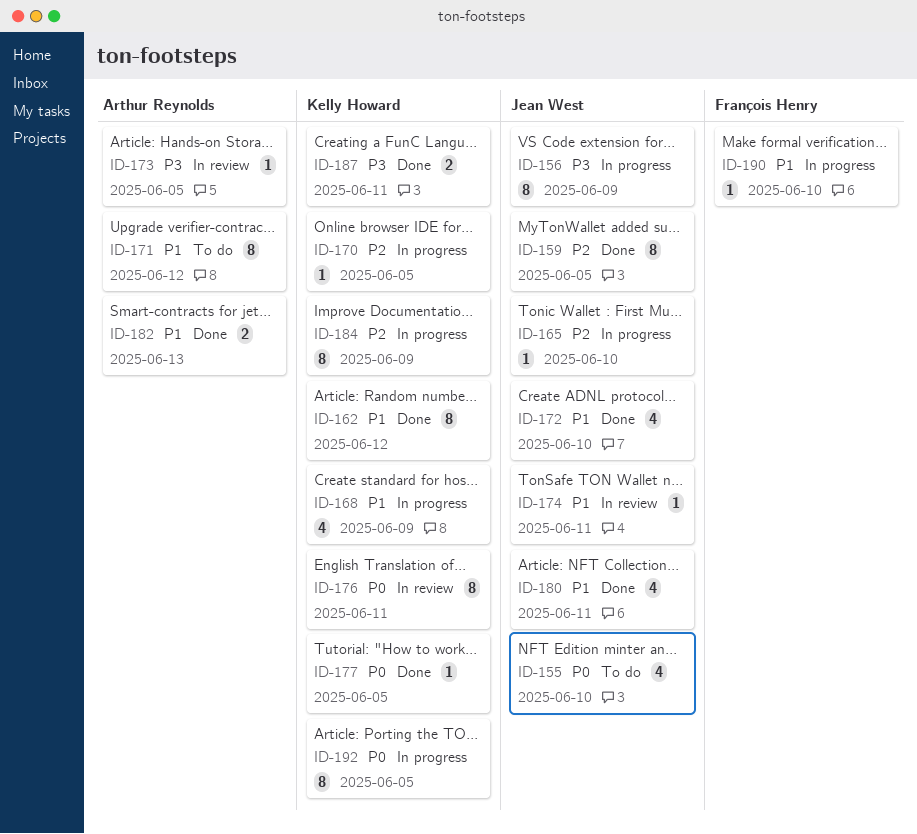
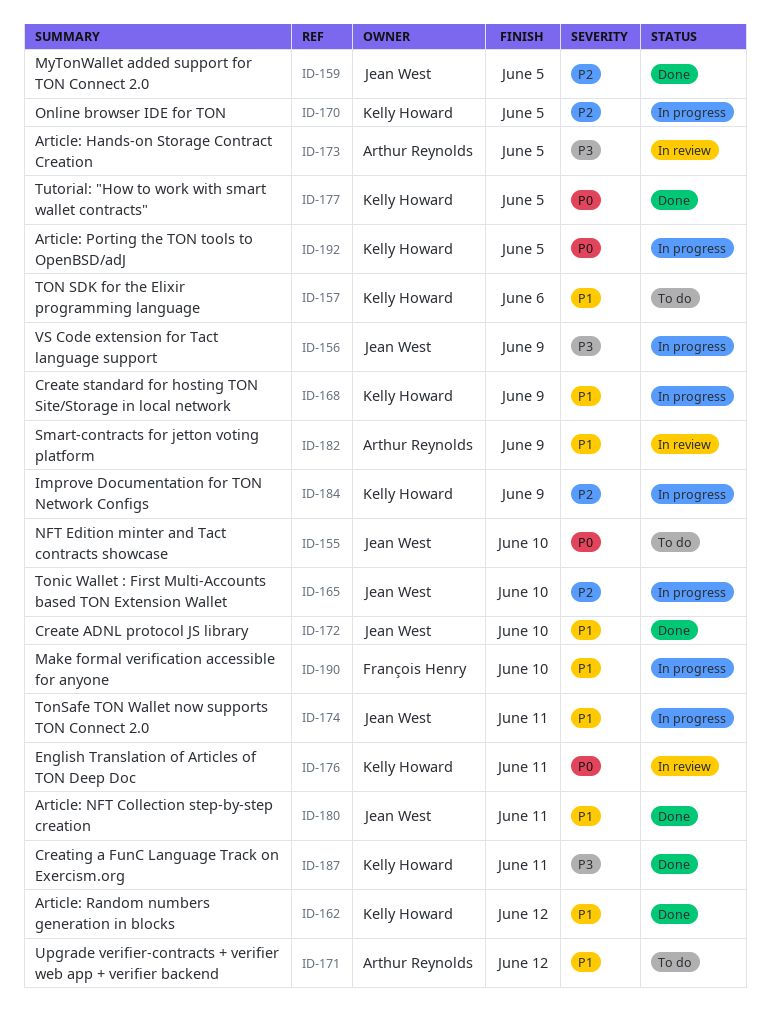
ID-157: none -> present
ID-174, status: In review -> In progress
ID-182, status: Done -> In review
ID-182, due: Jun 13 -> Jun 9

